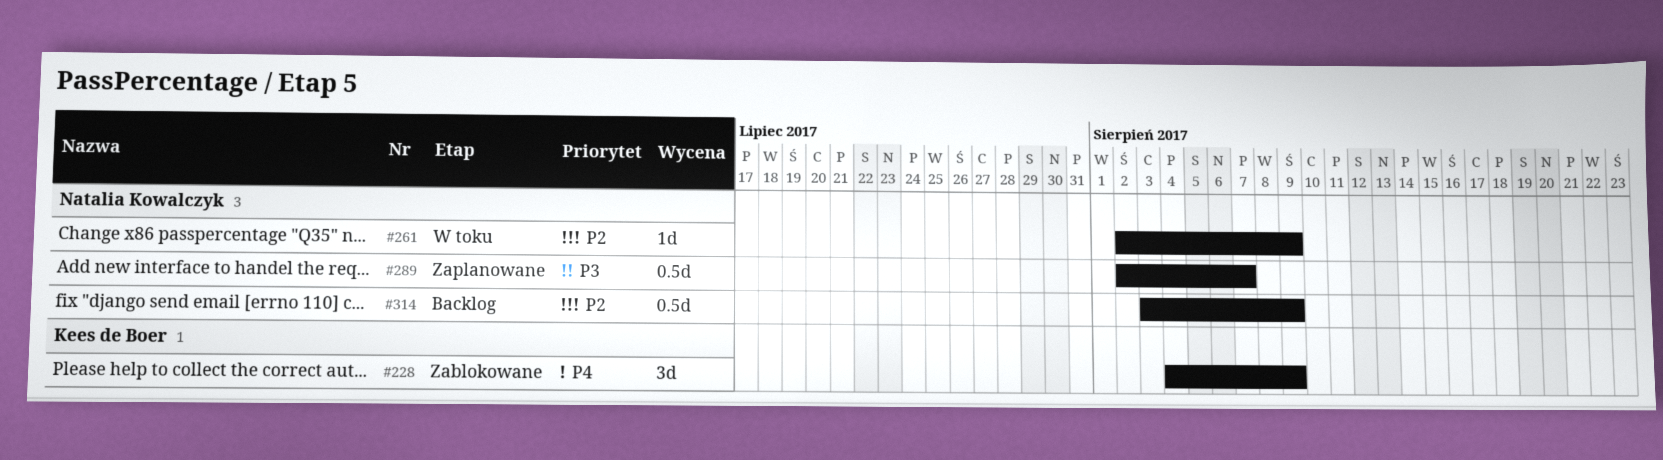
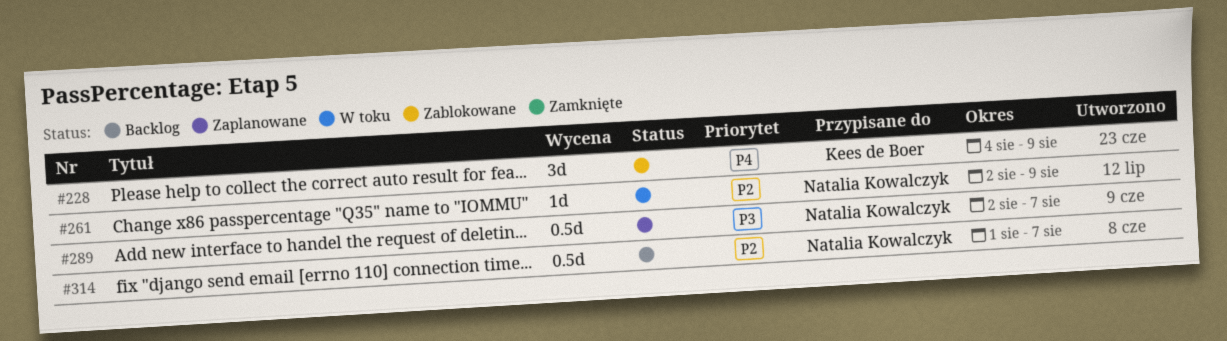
#314, start: Aug 3 -> Aug 1
#314, due: Aug 9 -> Aug 7

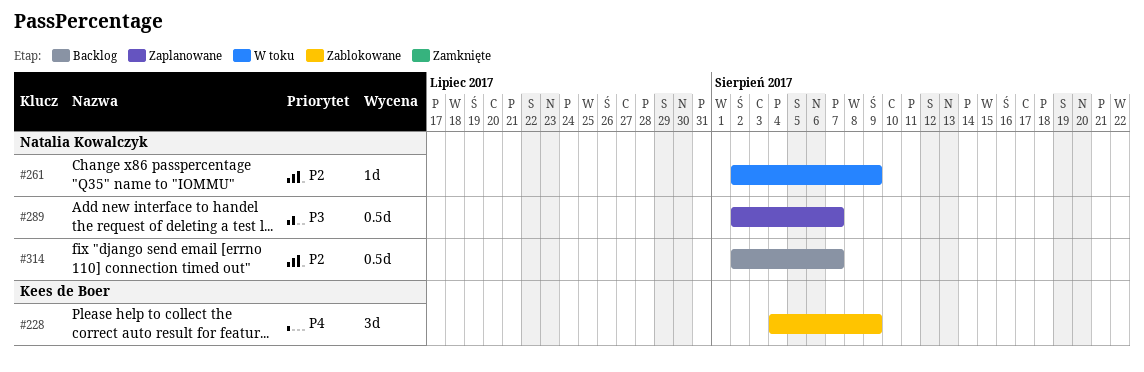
#314, start: Aug 1 -> Aug 2

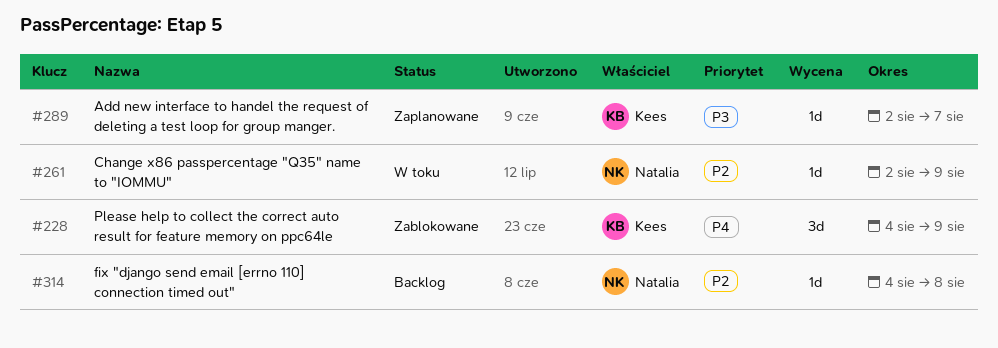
#289, owner: Natalia Kowalczyk -> Kees de Boer
#289, estimate: 0.5d -> 1d
#314, estimate: 0.5d -> 1d
#314, start: Aug 2 -> Aug 4
#314, due: Aug 7 -> Aug 8

